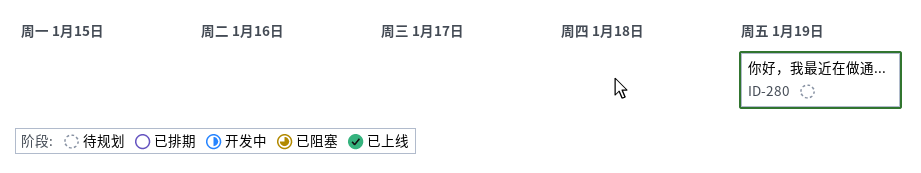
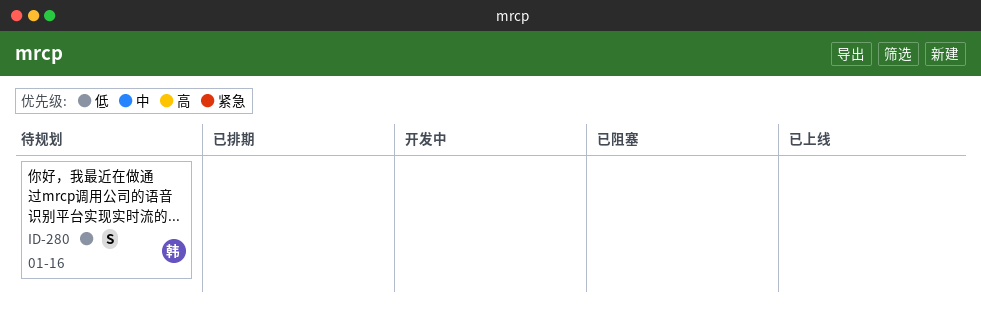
ID-280, due: Jan 19 -> Jan 16

